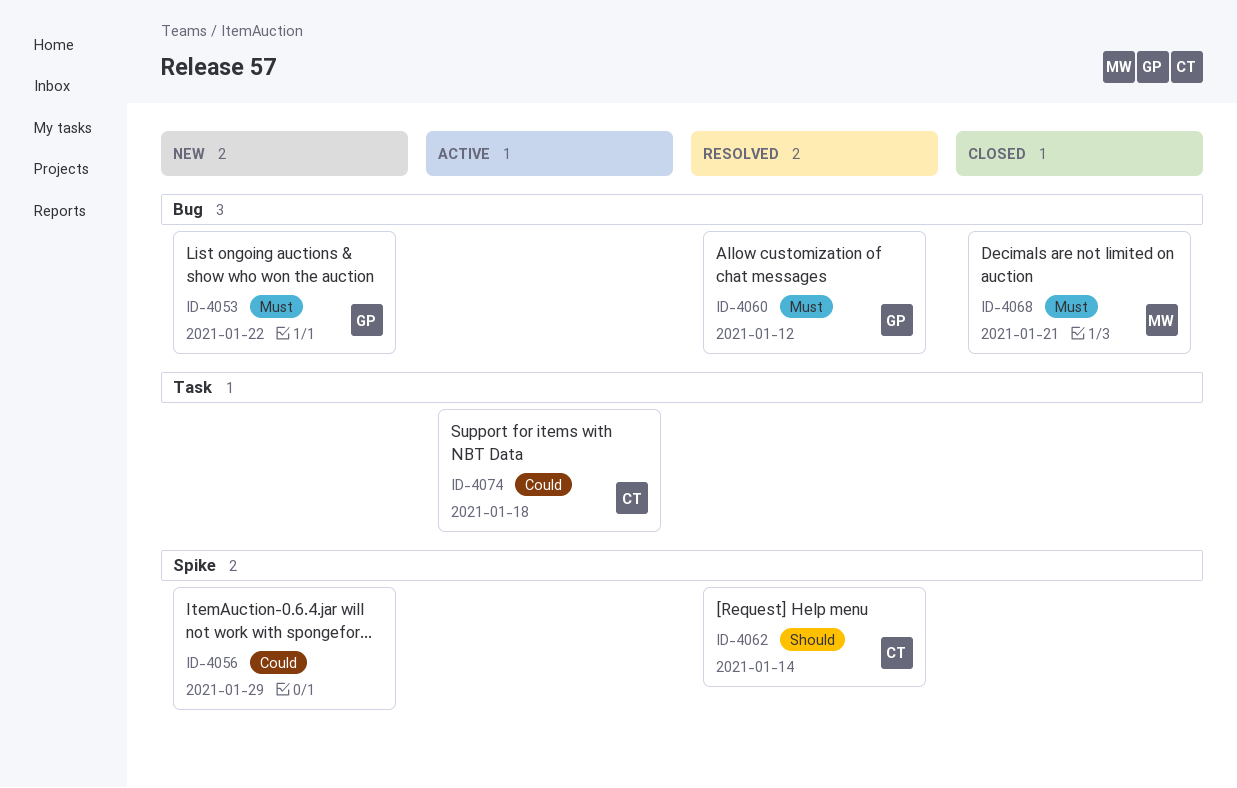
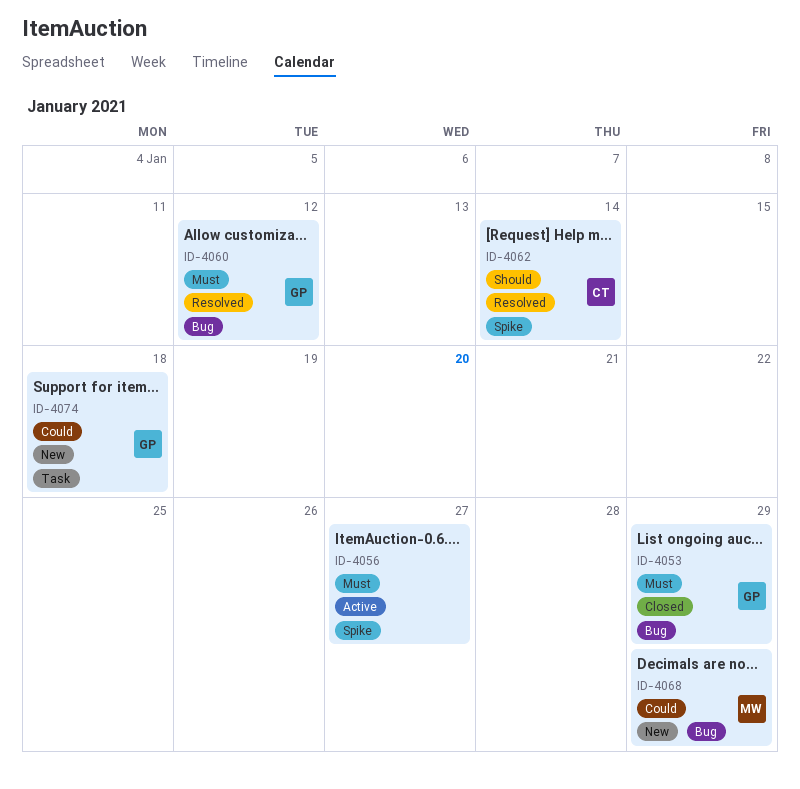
ID-4053, status: New -> Closed
ID-4053, due: Jan 22 -> Jan 29
ID-4056, status: New -> Active
ID-4056, priority: Could -> Must
ID-4056, due: Jan 29 -> Jan 27
ID-4068, status: Closed -> New
ID-4068, priority: Must -> Could
ID-4068, due: Jan 21 -> Jan 29
ID-4074, status: Active -> New
ID-4074, owner: CT -> GP

